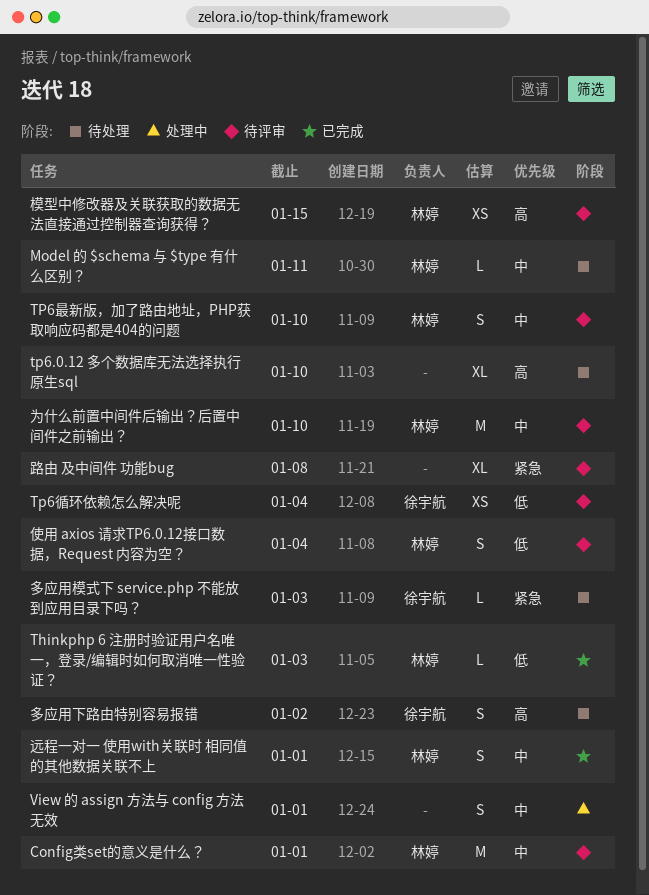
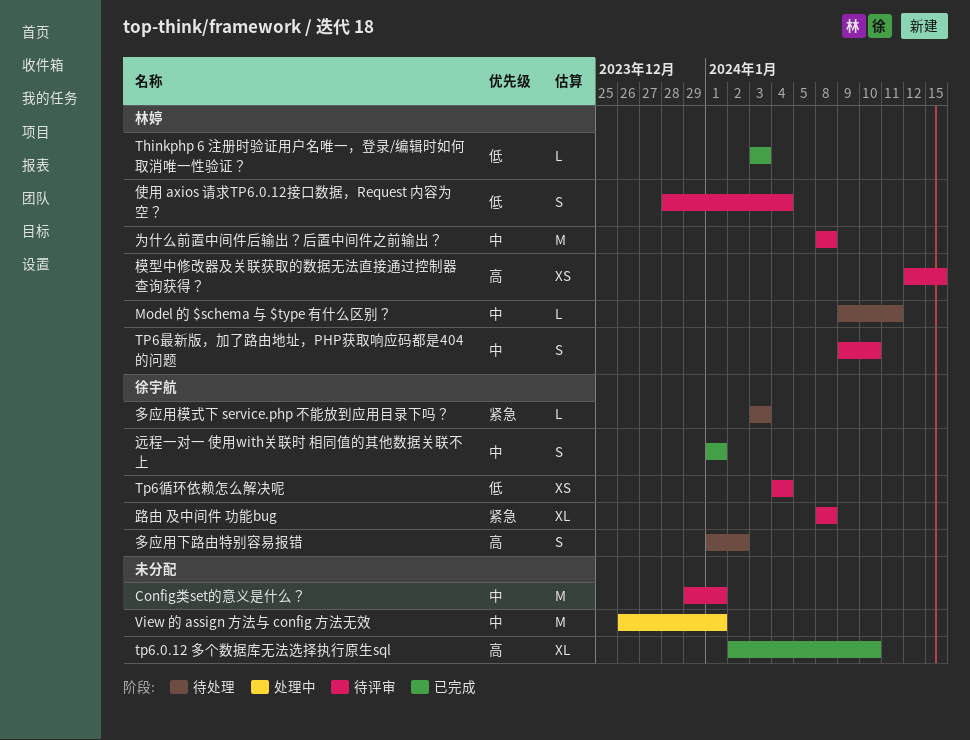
Config类set的意义是什么？, owner: 林婷 -> none
tp6.0.12 多个数据库无法选择执行原生sql, status: 待处理 -> 已完成
View 的 assign 方法与 config 方法无效, estimate: S -> M
为什么前置中间件后输出？后置中间件之前输出？, due: Jan 10 -> Jan 8
路由 及中间件 功能bug, owner: none -> 徐宇航
远程一对一 使用with关联时 相同值的其他数据关联不上, owner: 林婷 -> 徐宇航

